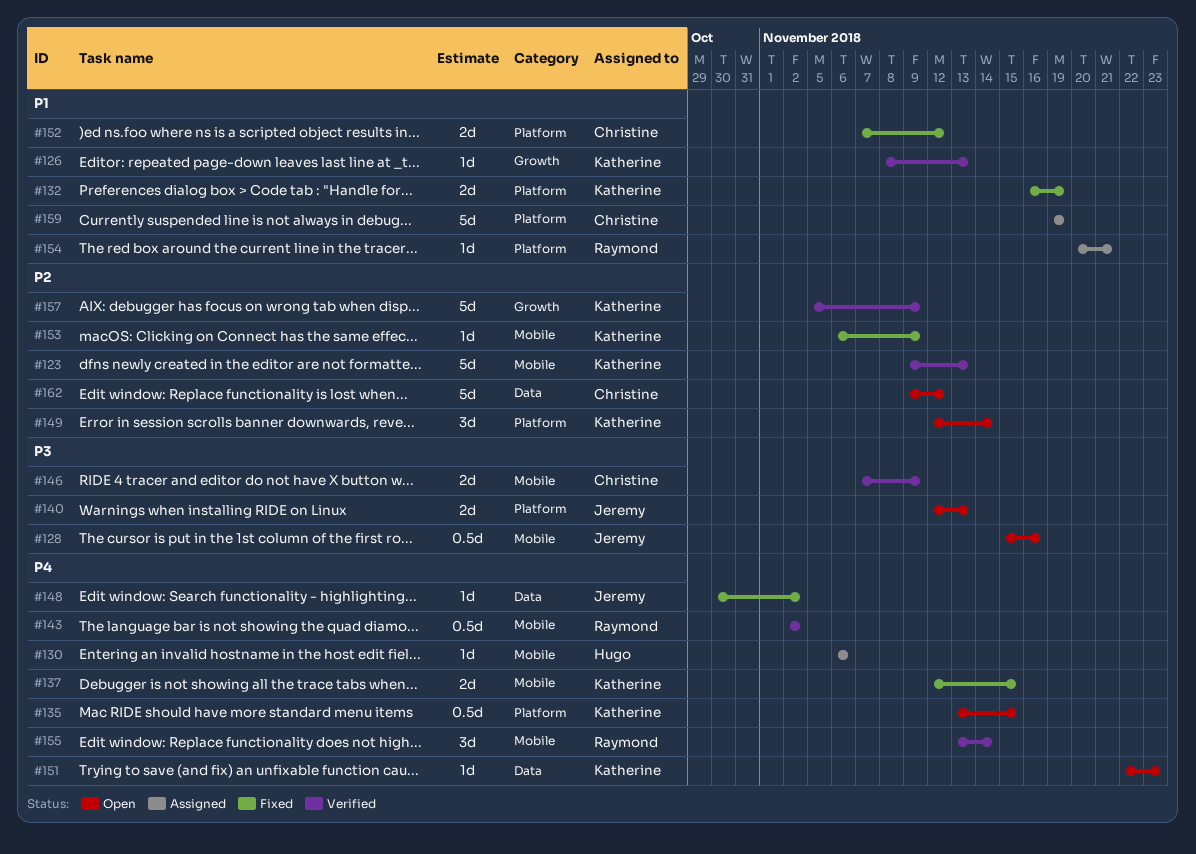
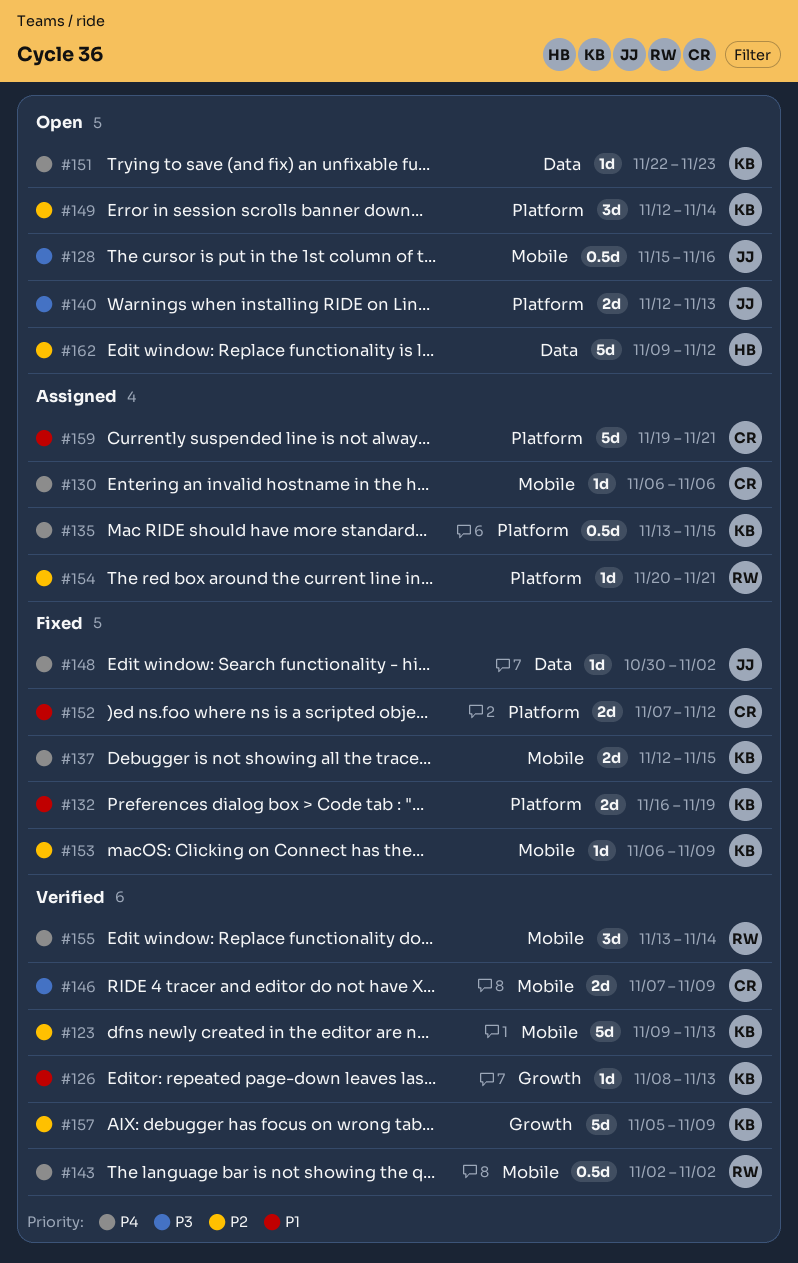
#130, owner: Hugo -> Christine
#135, status: Open -> Assigned
#154, priority: P1 -> P2
#159, due: Nov 19 -> Nov 21
#162, owner: Christine -> Hugo

